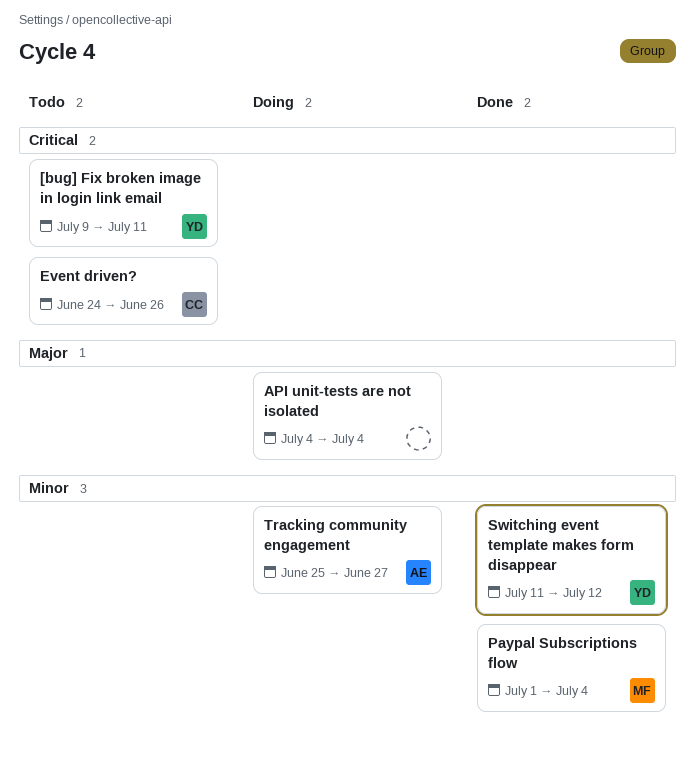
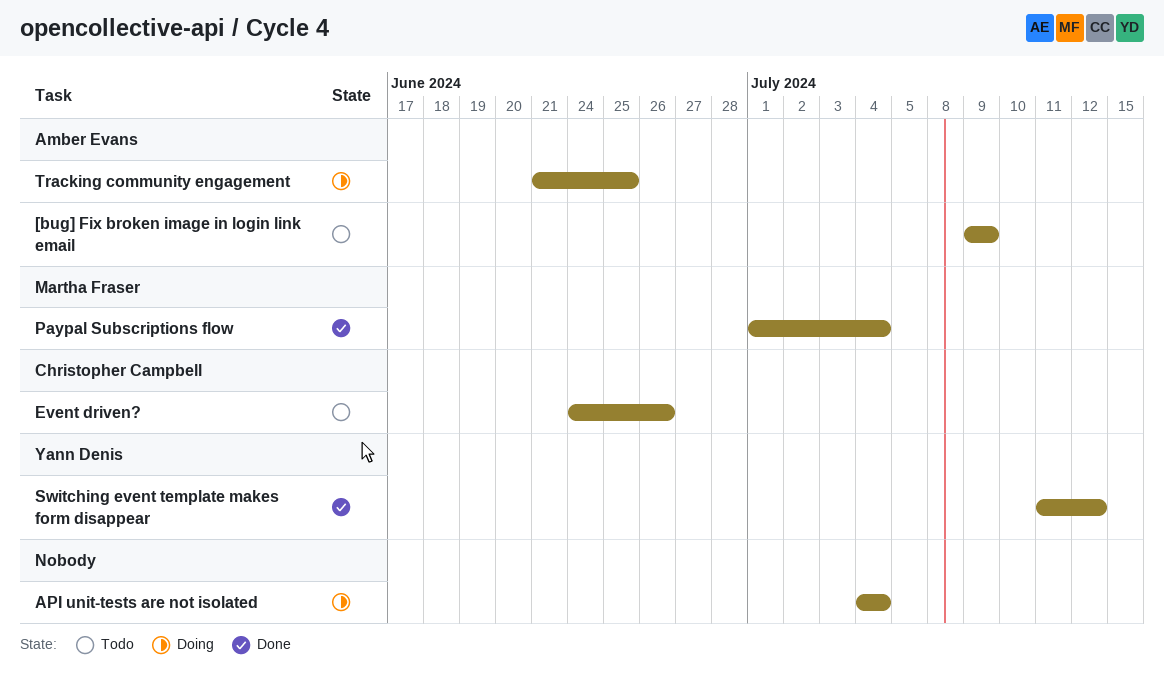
[bug] Fix broken image in login link email, owner: Yann Denis -> Amber Evans
[bug] Fix broken image in login link email, due: Jul 11 -> Jul 9
Tracking community engagement, start: Jun 25 -> Jun 21
Tracking community engagement, due: Jun 27 -> Jun 25

